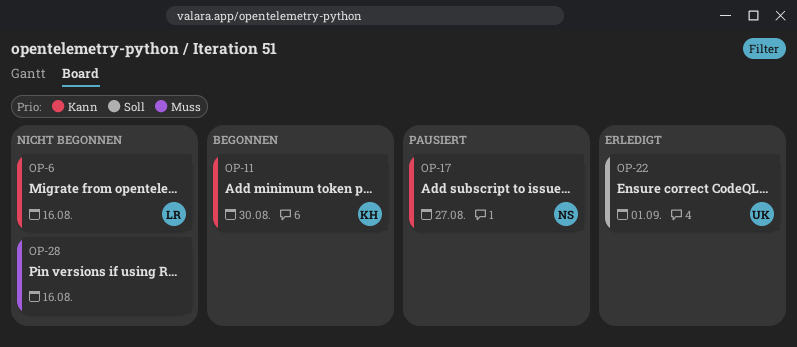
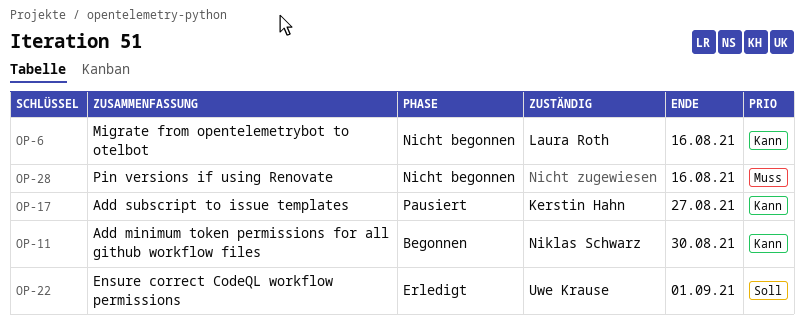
OP-11, owner: Kerstin Hahn -> Niklas Schwarz
OP-17, owner: Niklas Schwarz -> Kerstin Hahn

